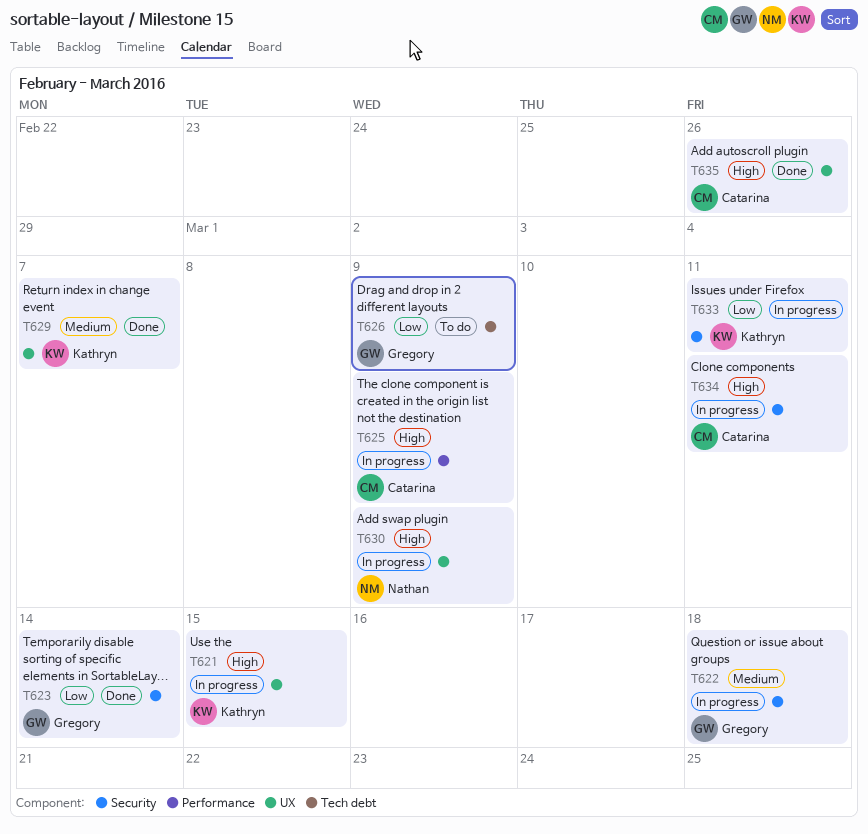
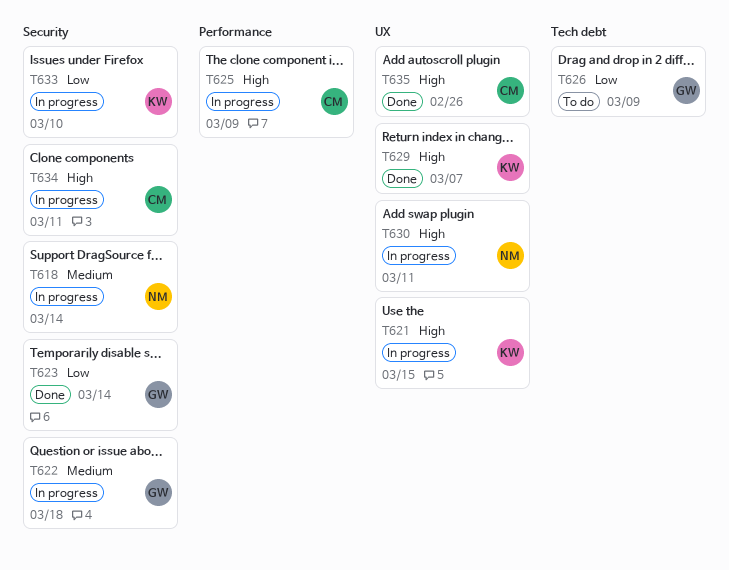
T618: none -> present
T629, priority: Medium -> High
T630, due: Mar 9 -> Mar 11
T633, due: Mar 11 -> Mar 10

